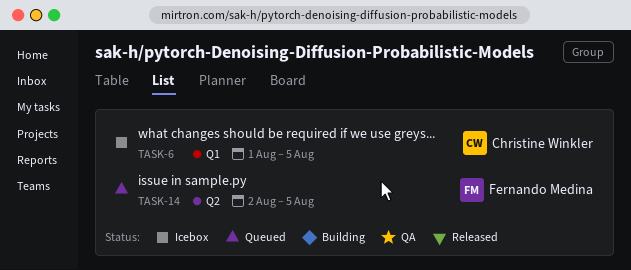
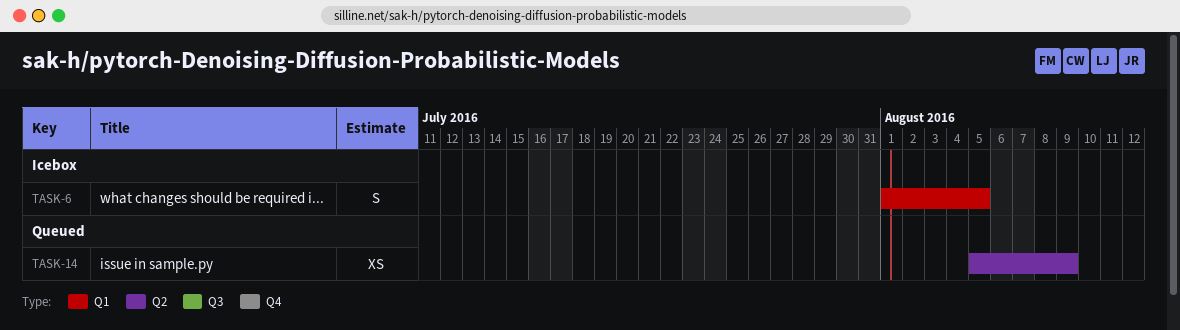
TASK-14, start: Aug 2 -> Aug 5
TASK-14, due: Aug 5 -> Aug 9

